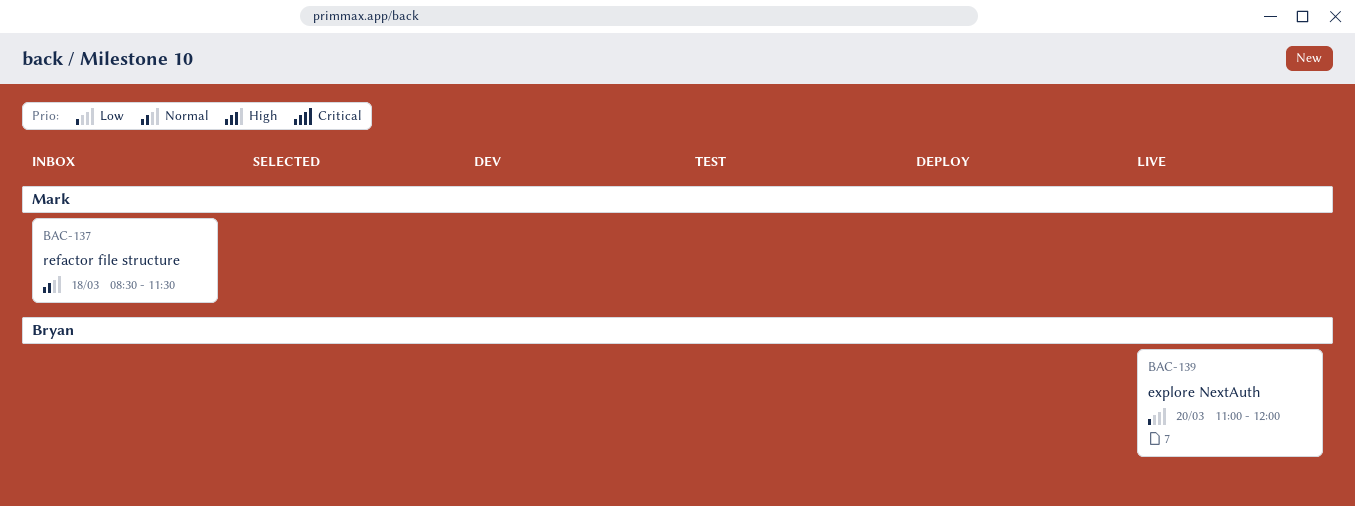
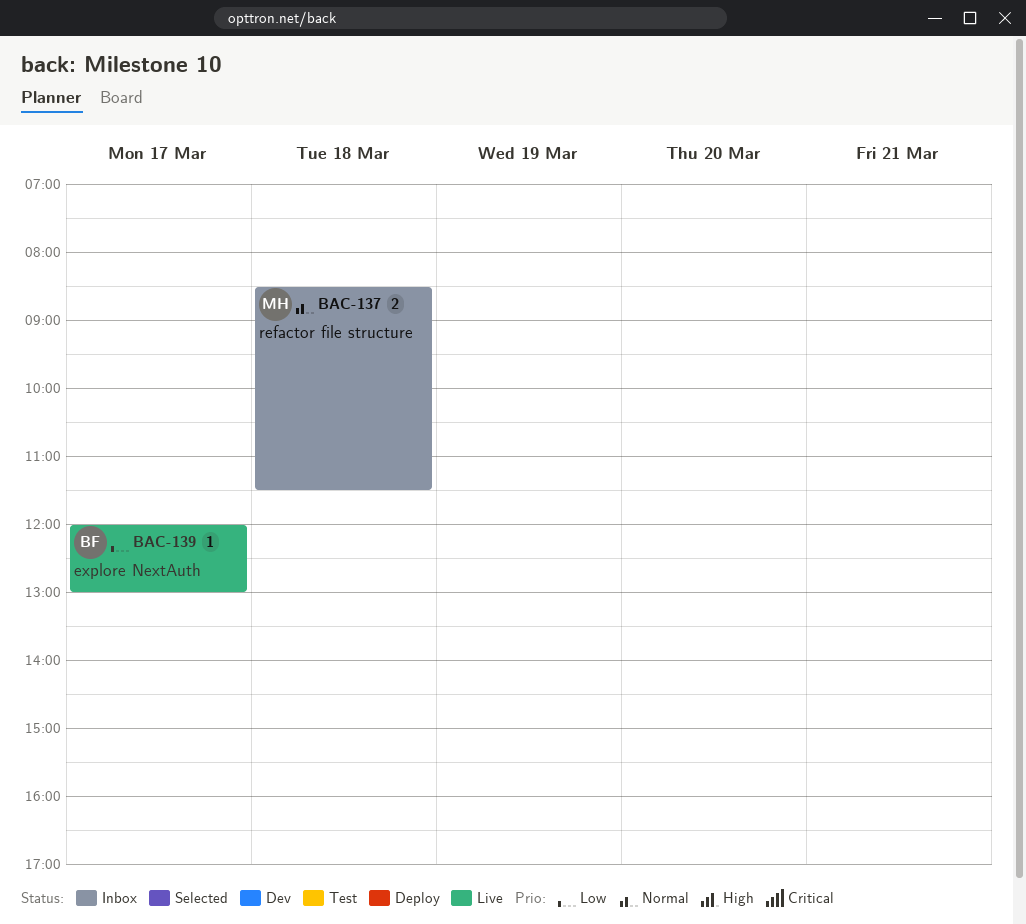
BAC-139, day: Mar 20 -> Mar 17
BAC-139, begins: 11:00 -> 12:00
BAC-139, ends: 12:00 -> 13:00

